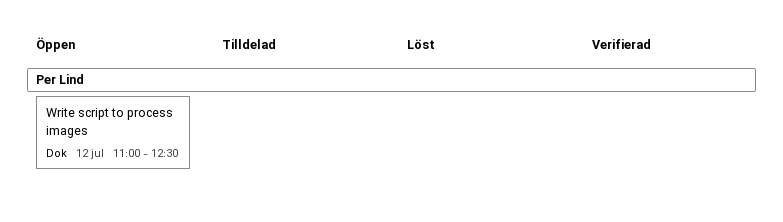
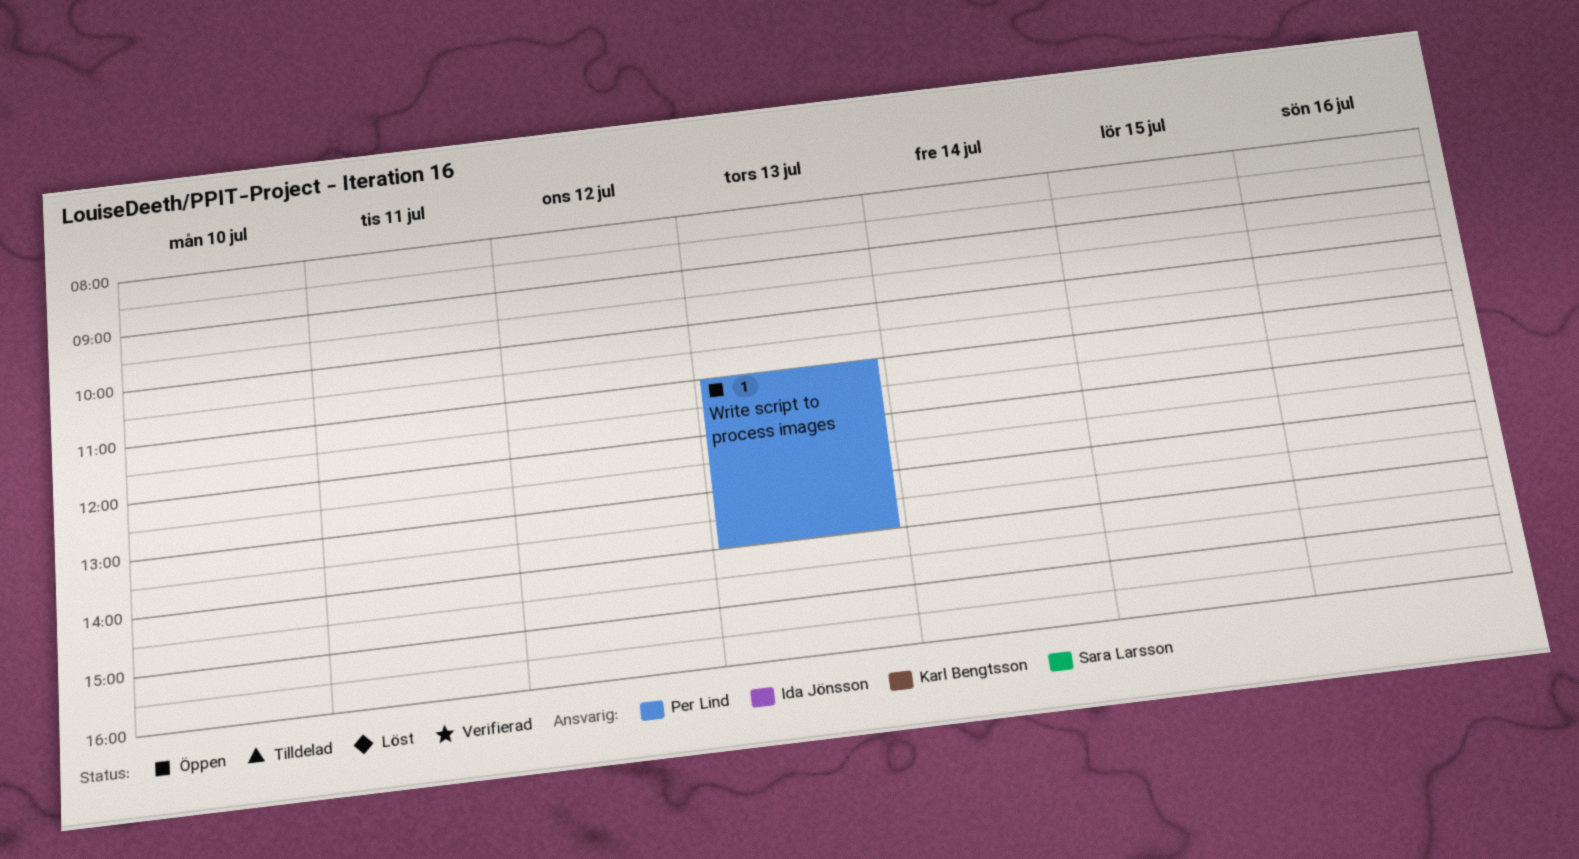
Write script to process images, day: Jul 12 -> Jul 13
Write script to process images, ends: 12:30 -> 14:00

